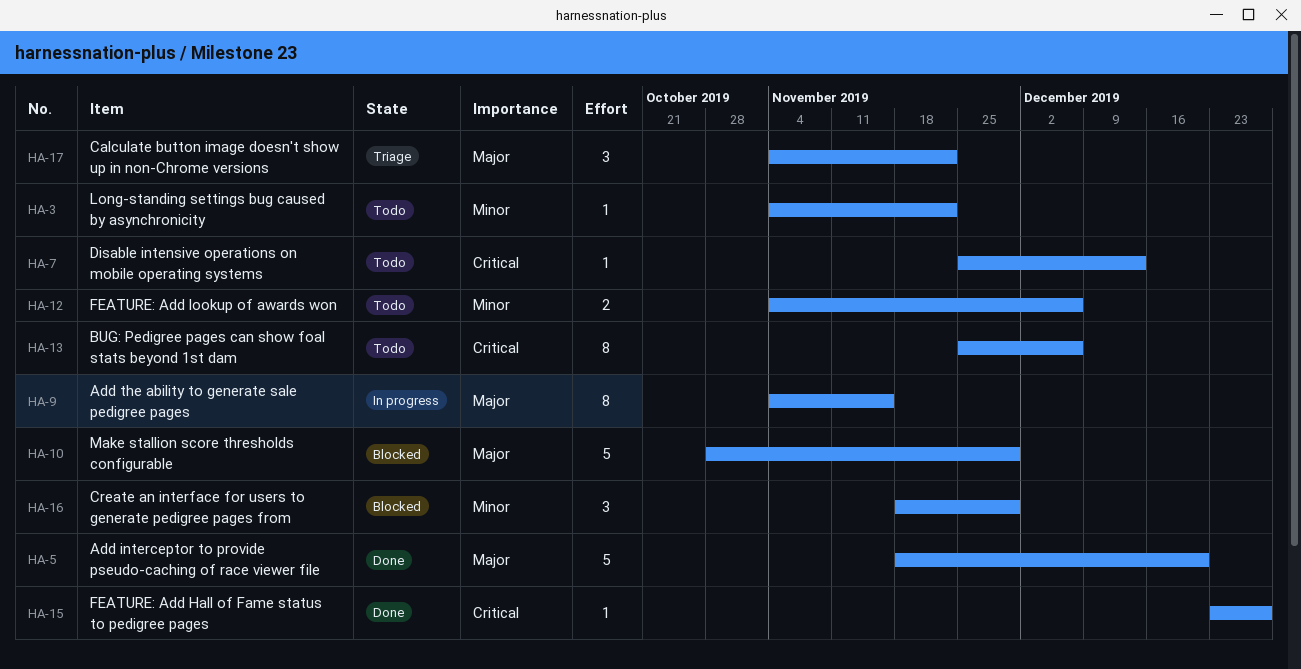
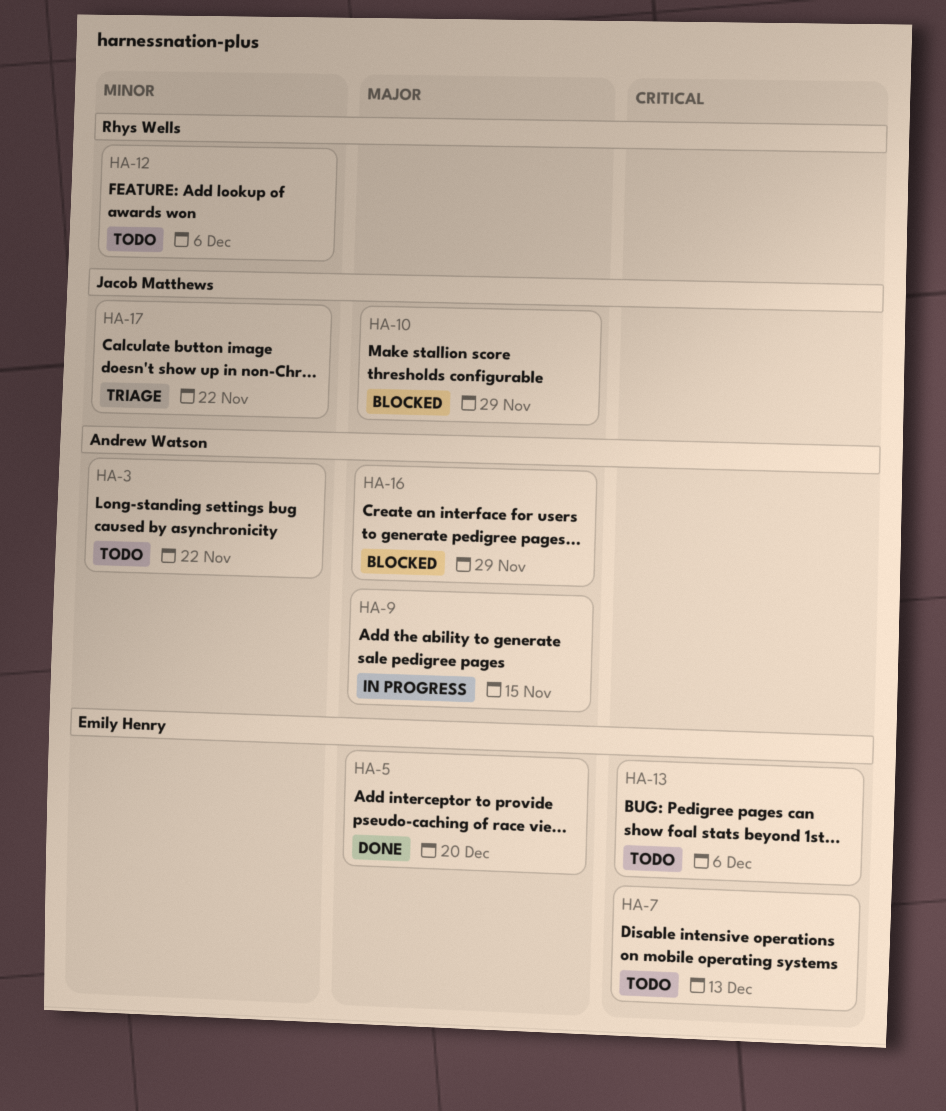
HA-15: present -> none
HA-16, priority: Minor -> Major
HA-17, priority: Major -> Minor

